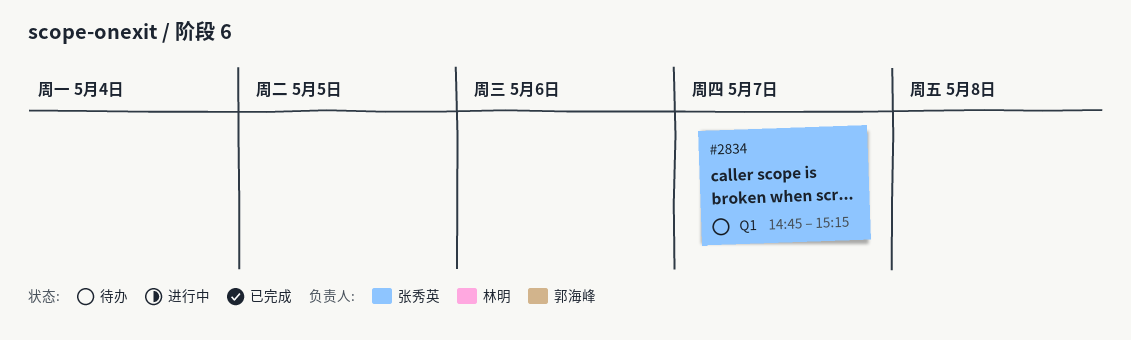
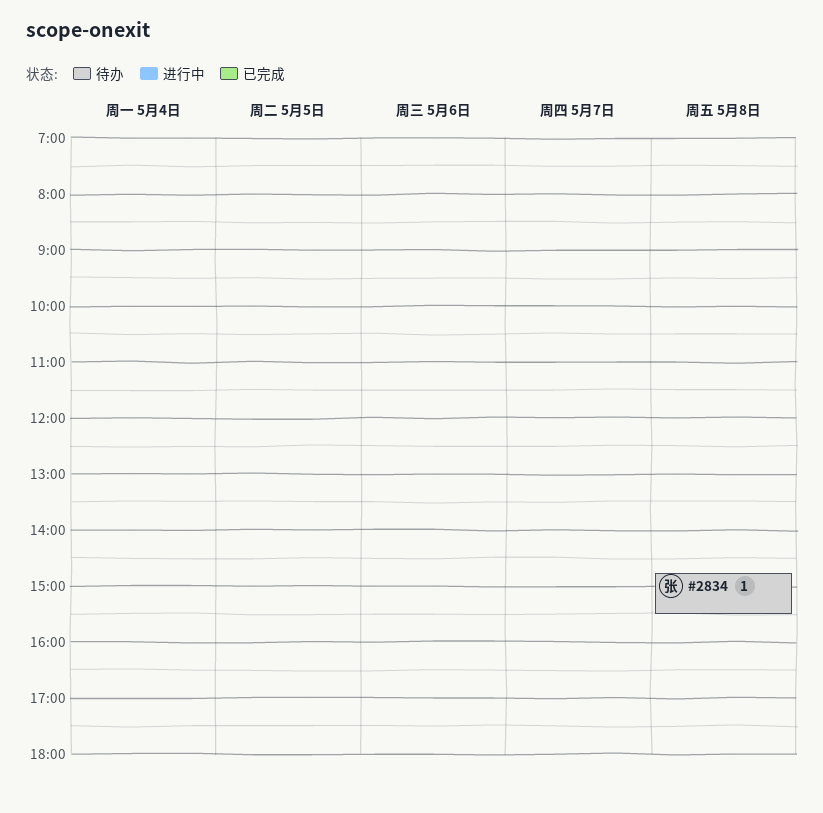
#2834, day: May 7 -> May 8
#2834, ends: 15:15 -> 15:30

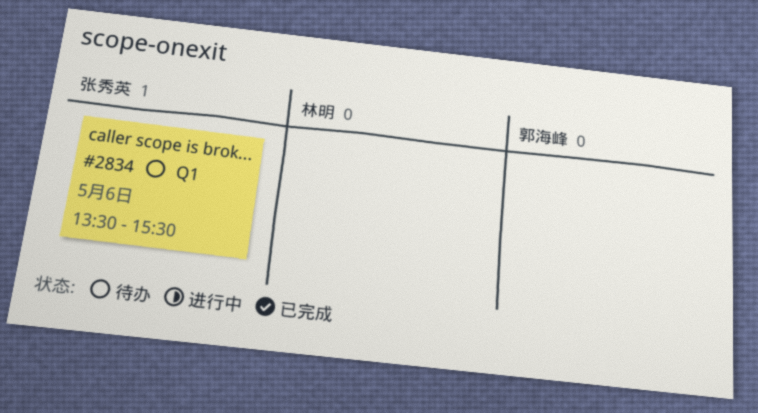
#2834, day: May 8 -> May 6
#2834, begins: 14:45 -> 13:30

